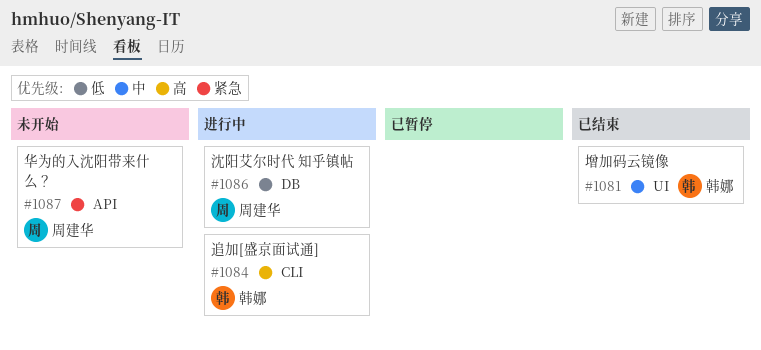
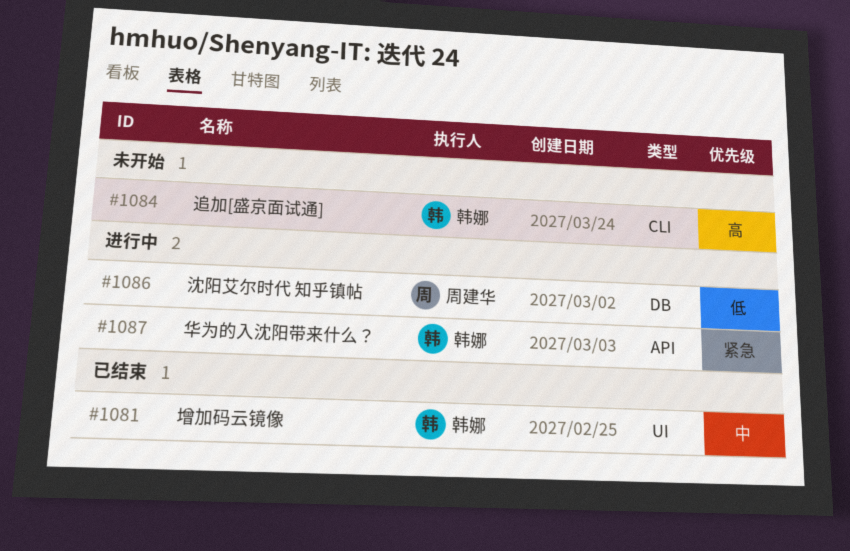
#1084, status: 进行中 -> 未开始
#1087, status: 未开始 -> 进行中
#1087, owner: 周建华 -> 韩娜

